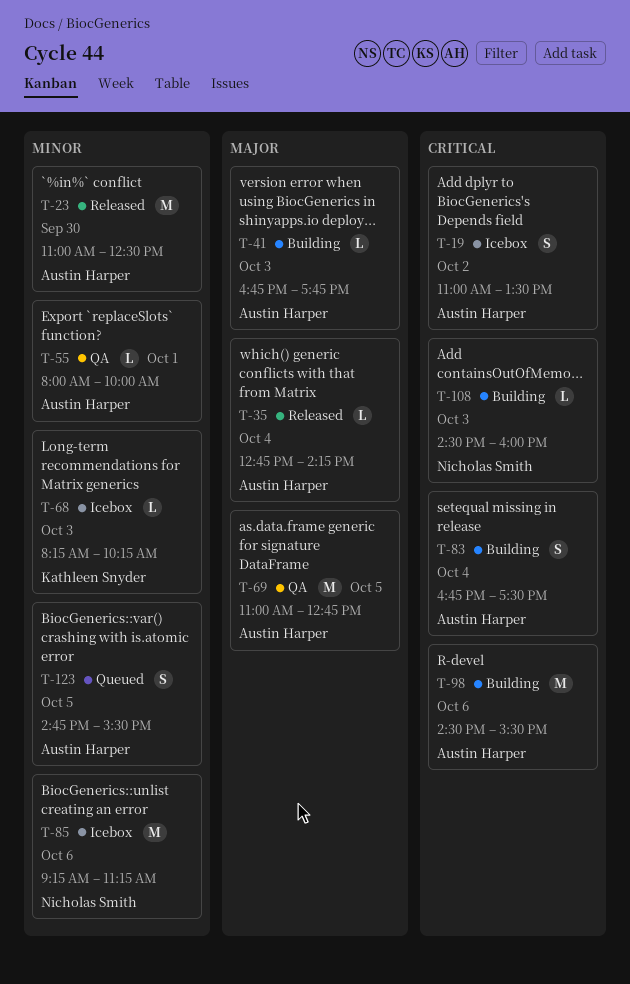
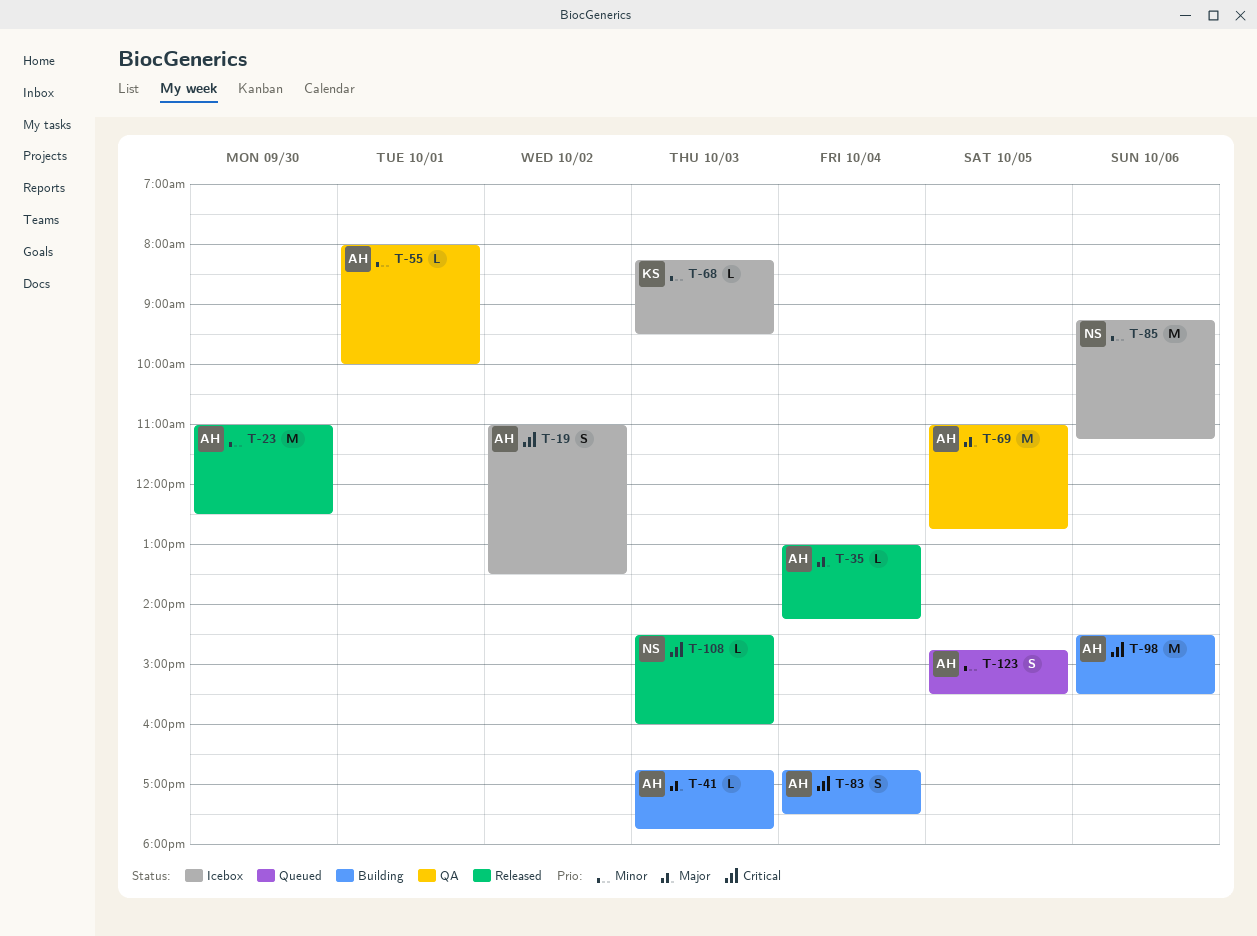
T-35, begins: 12:45 -> 13:00
T-68, ends: 10:15 -> 09:30
T-108, status: Building -> Released

